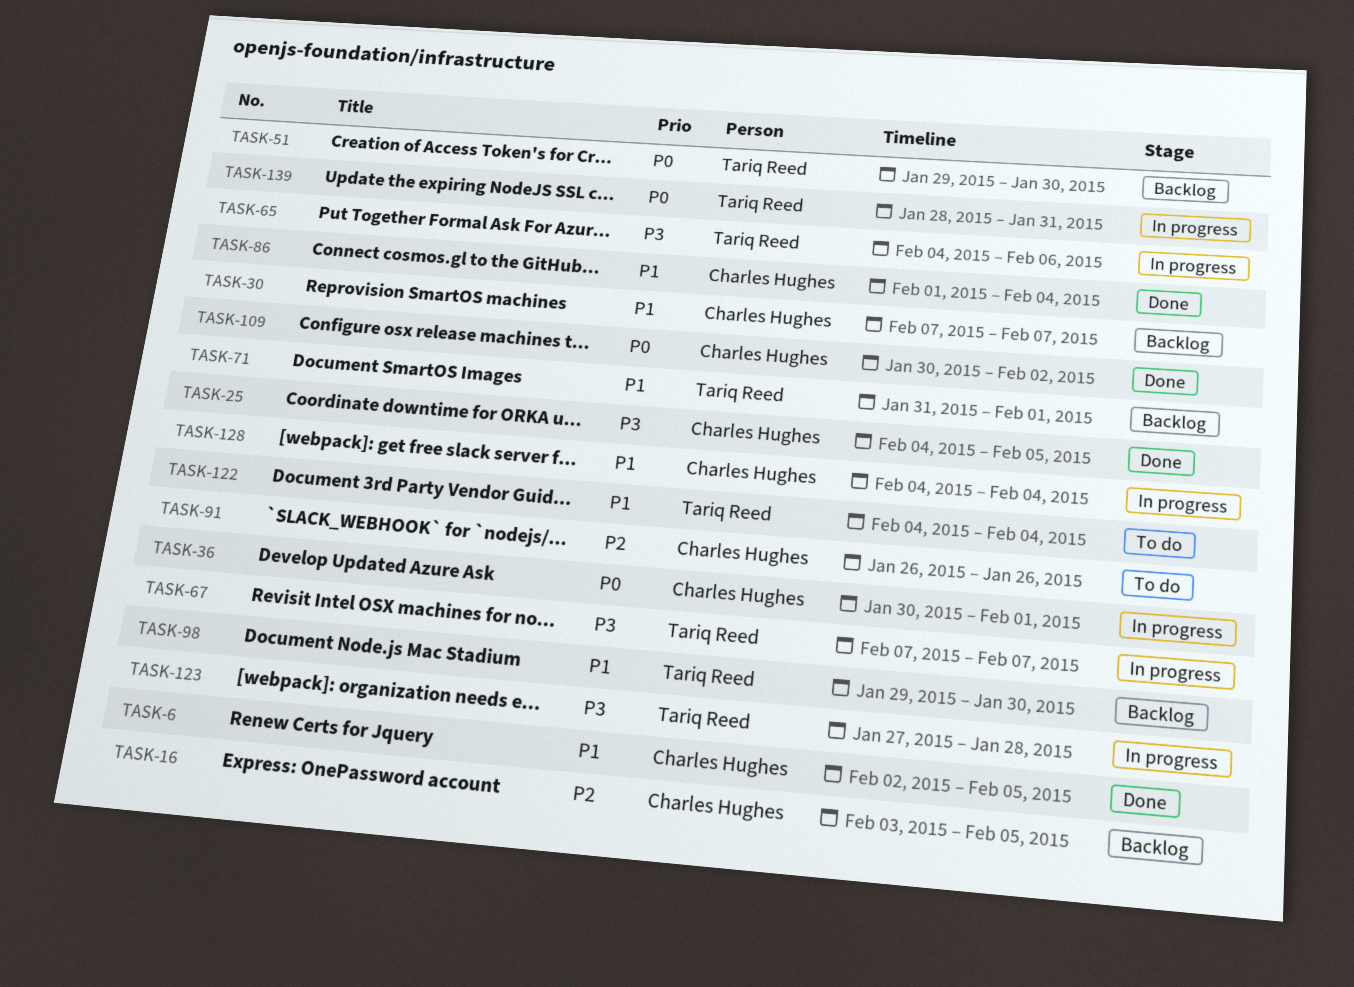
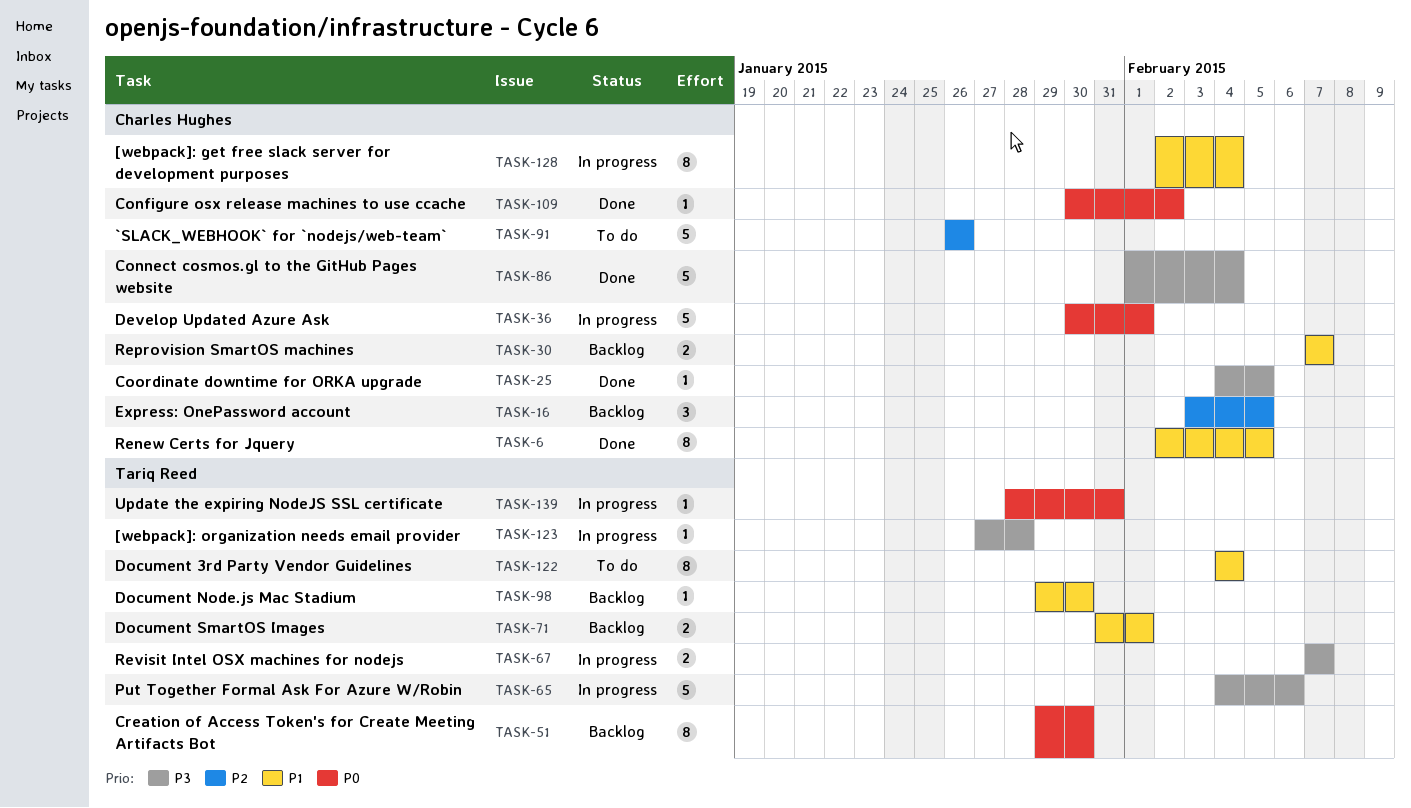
TASK-86, priority: P1 -> P3
TASK-128, start: Feb 4 -> Feb 2

